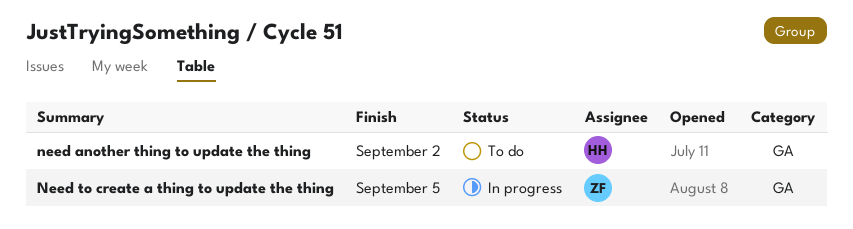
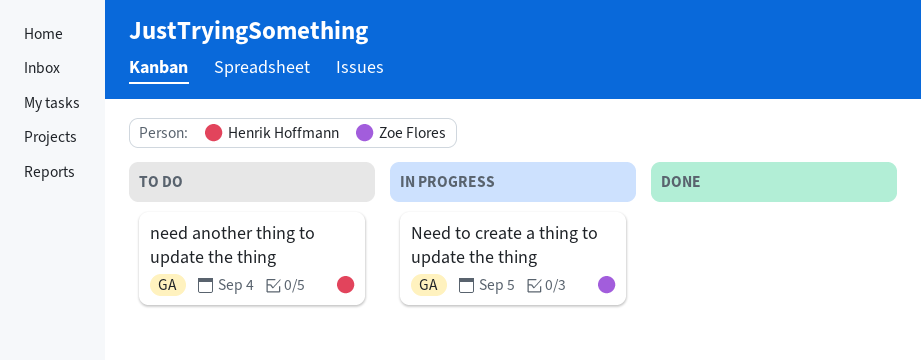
need another thing to update the thing, due: Sep 2 -> Sep 4

